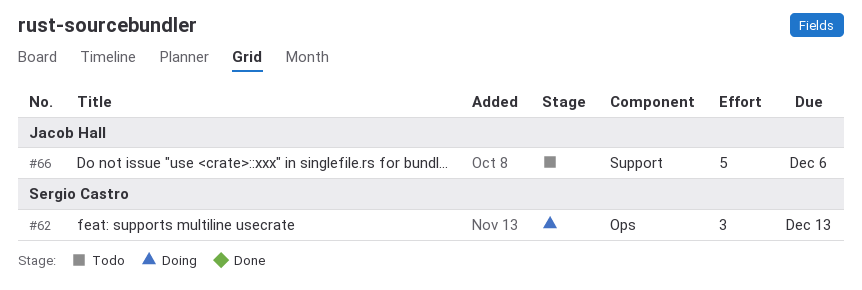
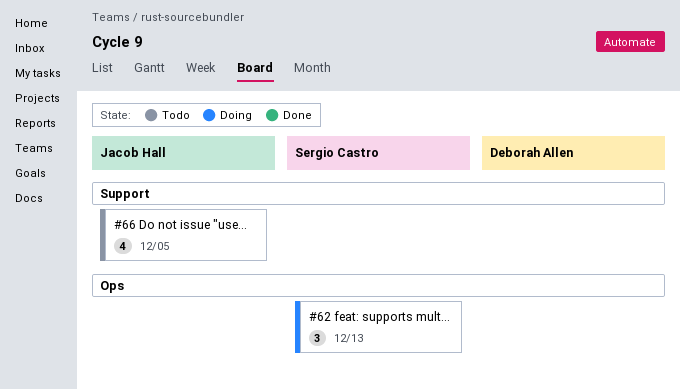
#66, estimate: 5 -> 4
#66, due: Dec 6 -> Dec 5

